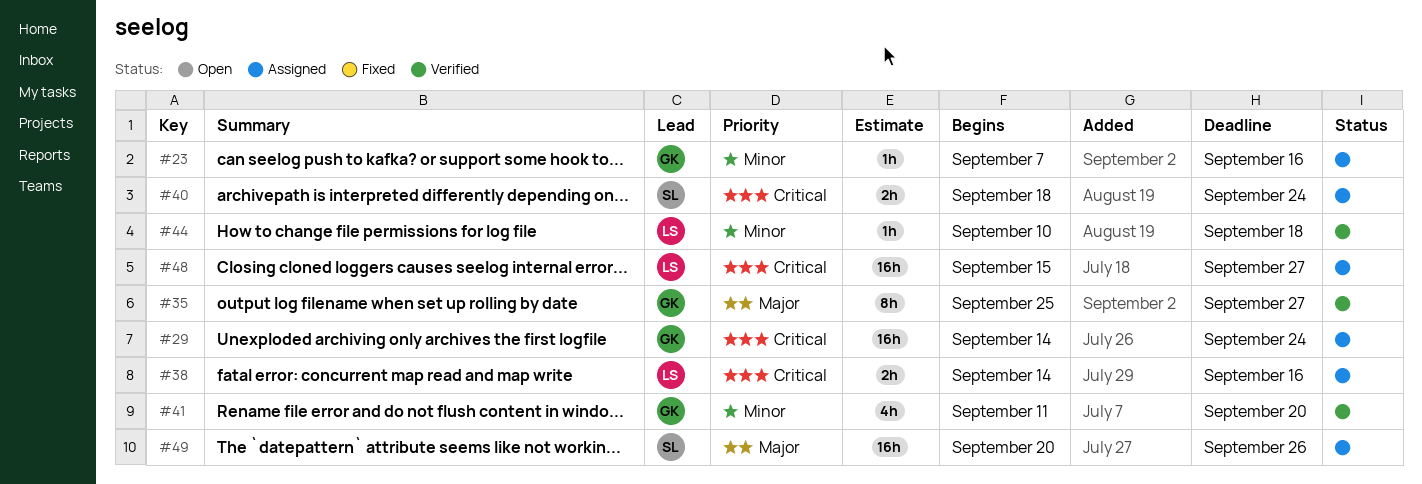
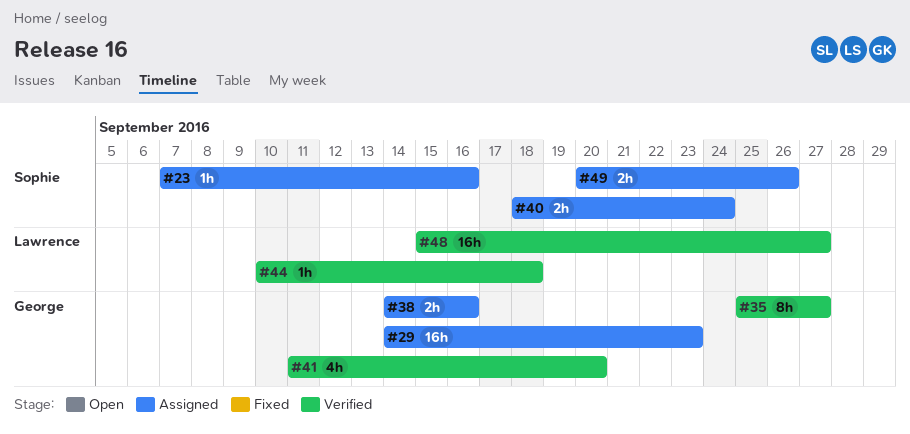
#23, owner: George -> Sophie
#29, due: Sep 24 -> Sep 23
#38, owner: Lawrence -> George
#48, status: Assigned -> Verified
#49, estimate: 16h -> 2h

